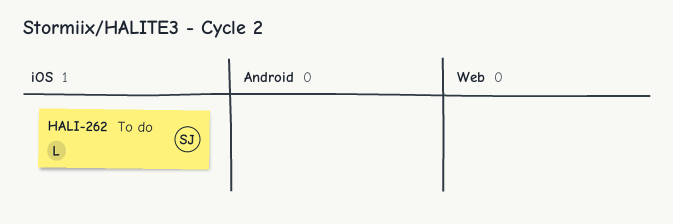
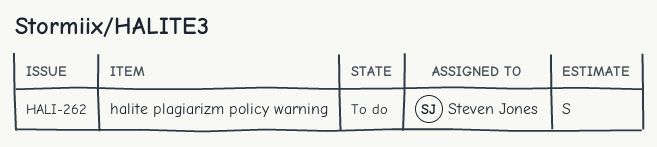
HALI-262, estimate: L -> S

